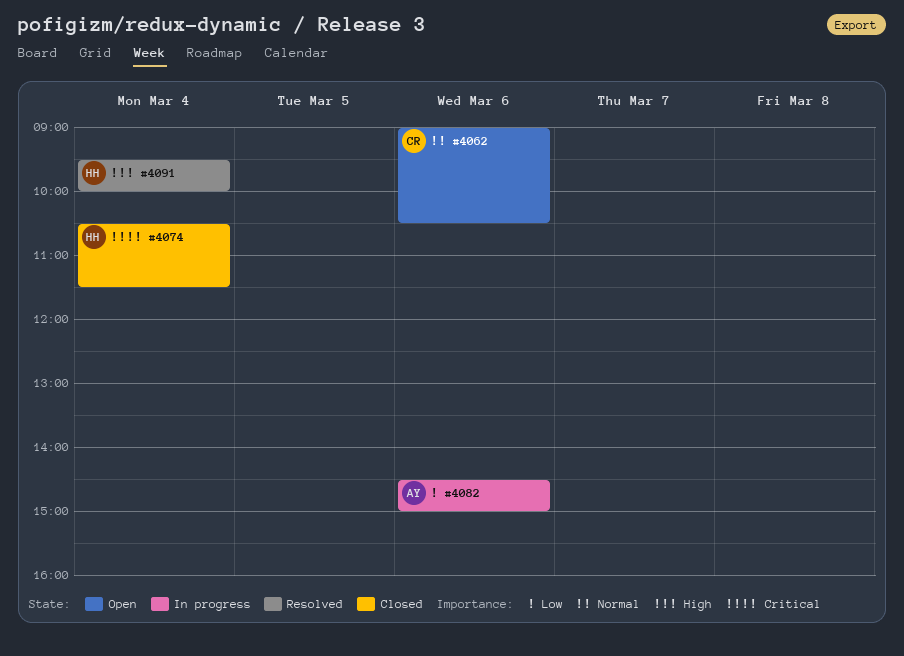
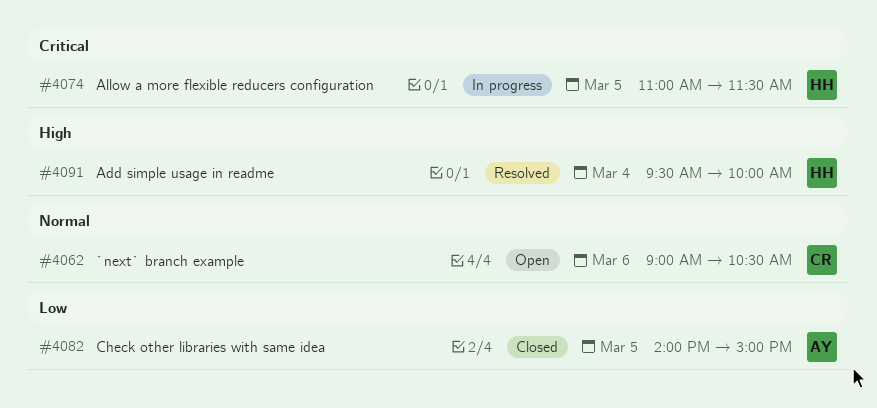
#4074, status: Closed -> In progress
#4074, day: Mar 4 -> Mar 5
#4074, begins: 10:30 -> 11:00
#4082, status: In progress -> Closed
#4082, day: Mar 6 -> Mar 5
#4082, begins: 14:30 -> 14:00

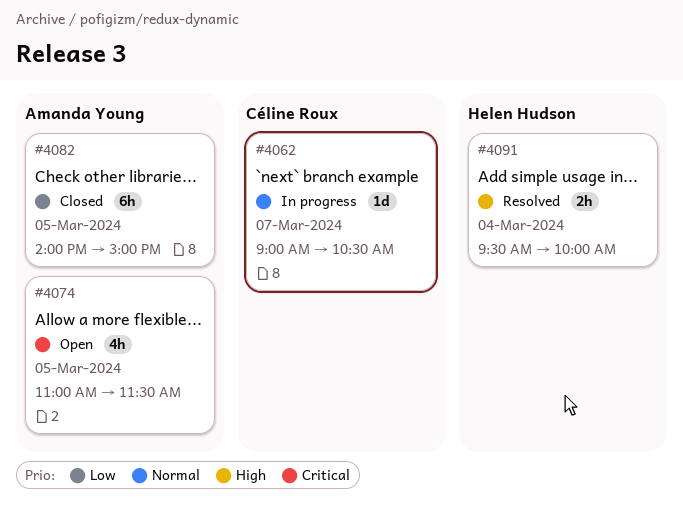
#4062, status: Open -> In progress
#4062, day: Mar 6 -> Mar 7
#4074, status: In progress -> Open
#4074, owner: Helen Hudson -> Amanda Young

